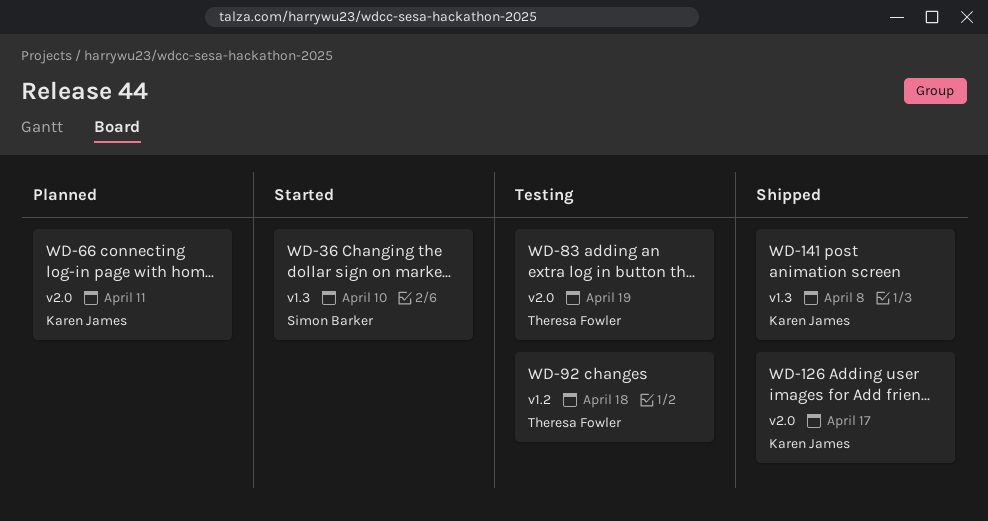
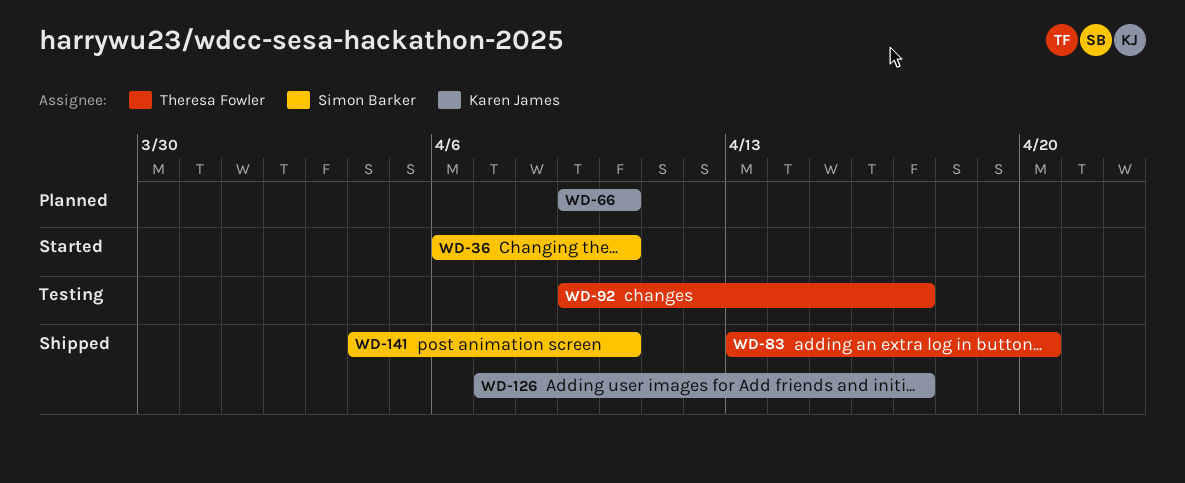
WD-66, due: Apr 11 -> Apr 10
WD-83, status: Testing -> Shipped
WD-83, due: Apr 19 -> Apr 20
WD-92, due: Apr 18 -> Apr 17
WD-141, owner: Karen James -> Simon Barker
WD-141, due: Apr 8 -> Apr 10

